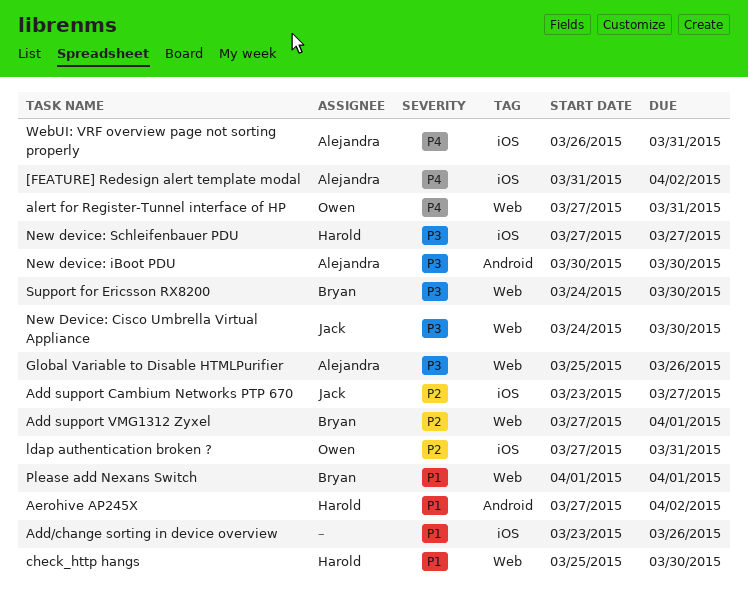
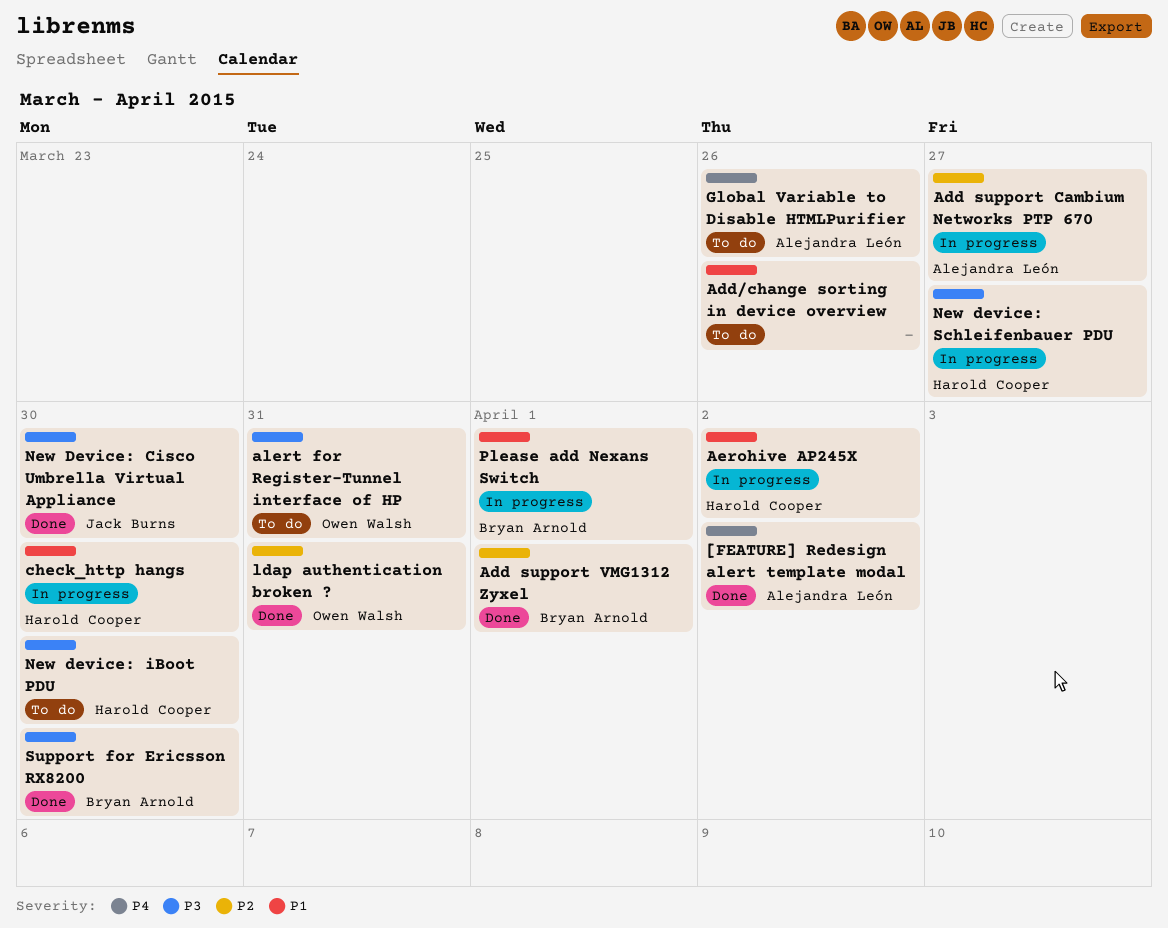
Add support Cambium Networks PTP 670, owner: Jack Burns -> Alejandra León
alert for Register-Tunnel interface of HP, priority: P4 -> P3
Global Variable to Disable HTMLPurifier, priority: P3 -> P4
New device: iBoot PDU, owner: Alejandra León -> Harold Cooper
WebUI: VRF overview page not sorting properly: present -> none

